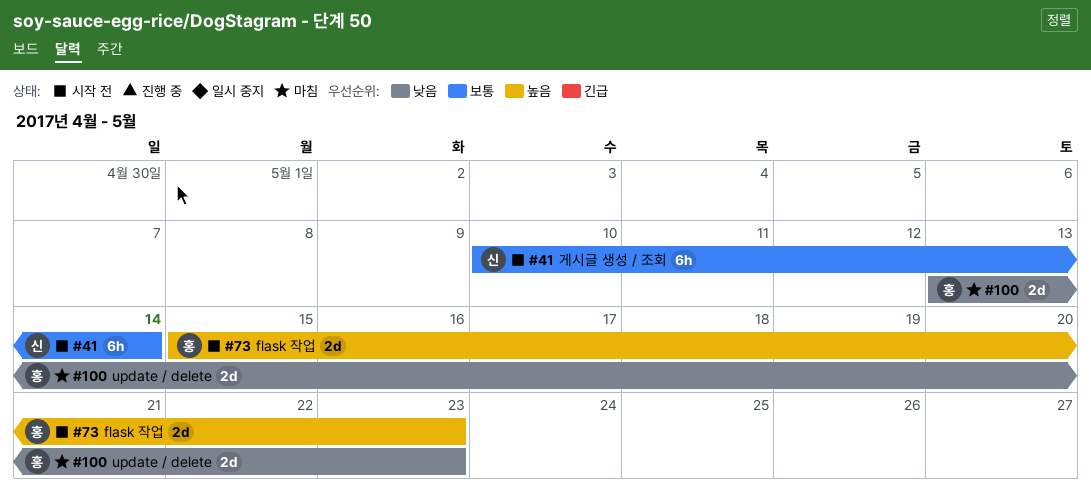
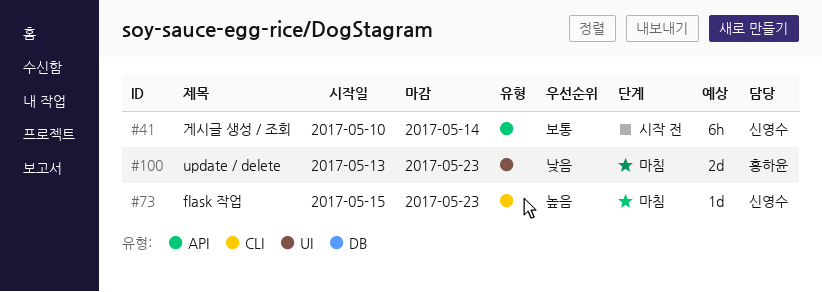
#73, status: 시작 전 -> 마침
#73, owner: 홍하윤 -> 신영수
#73, estimate: 2d -> 1d

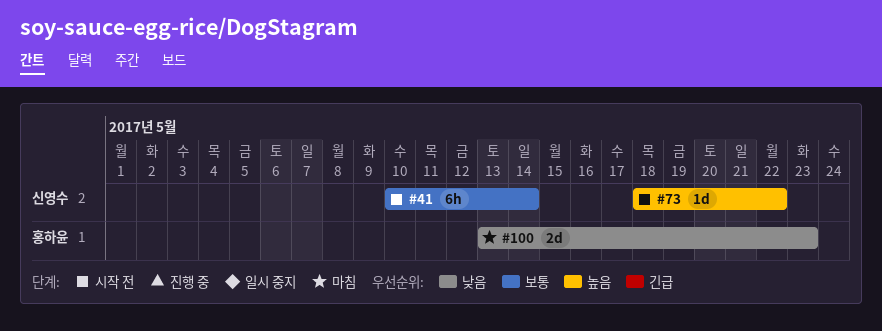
#73, status: 마침 -> 시작 전
#73, start: May 15 -> May 18
#73, due: May 23 -> May 22

